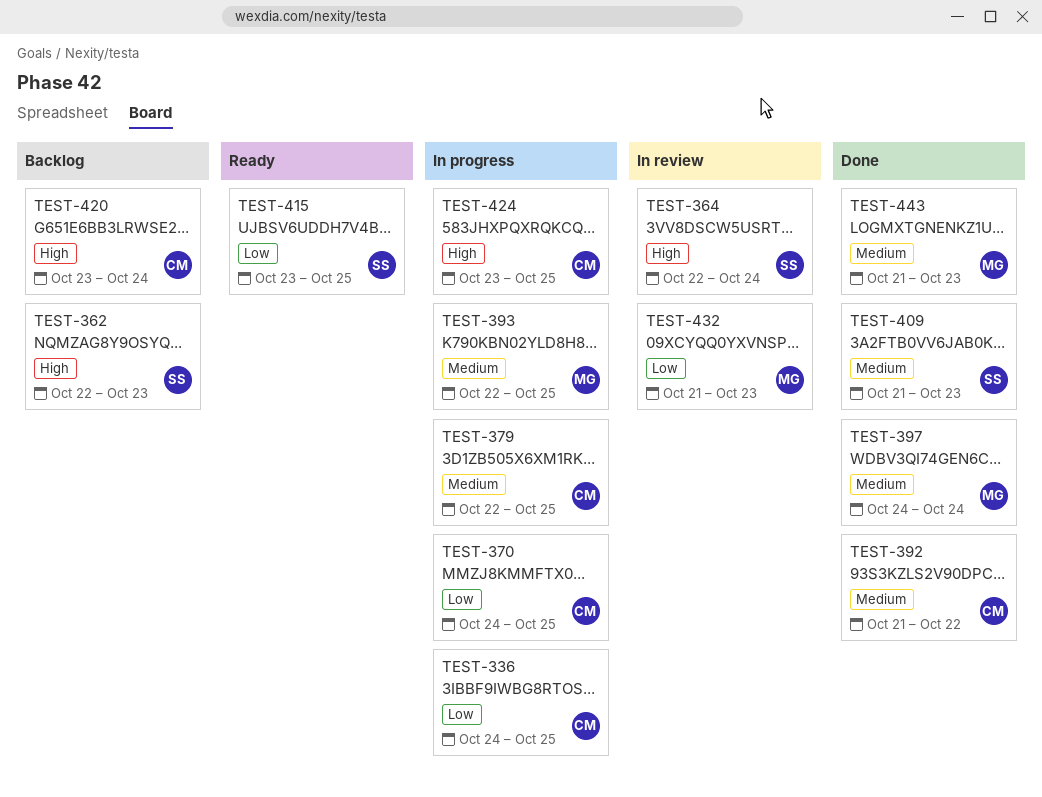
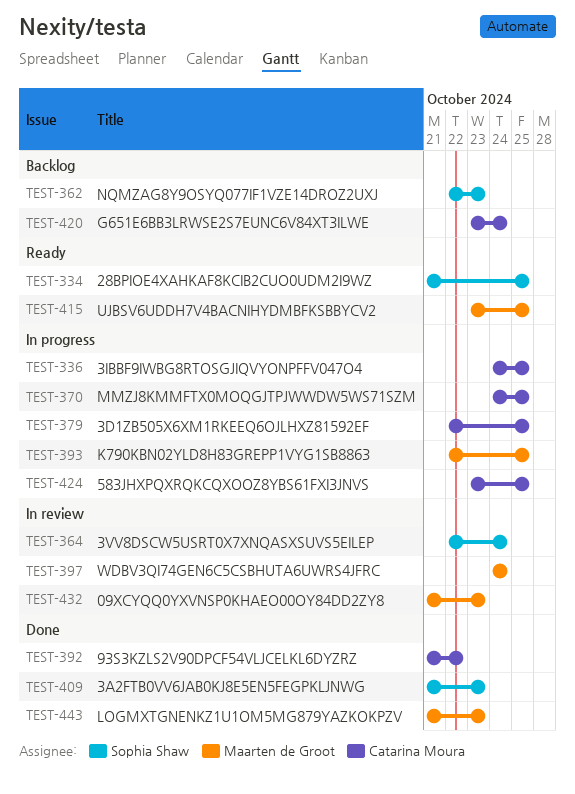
TEST-334: none -> present
TEST-397, status: Done -> In review
TEST-415, owner: Sophia Shaw -> Maarten de Groot

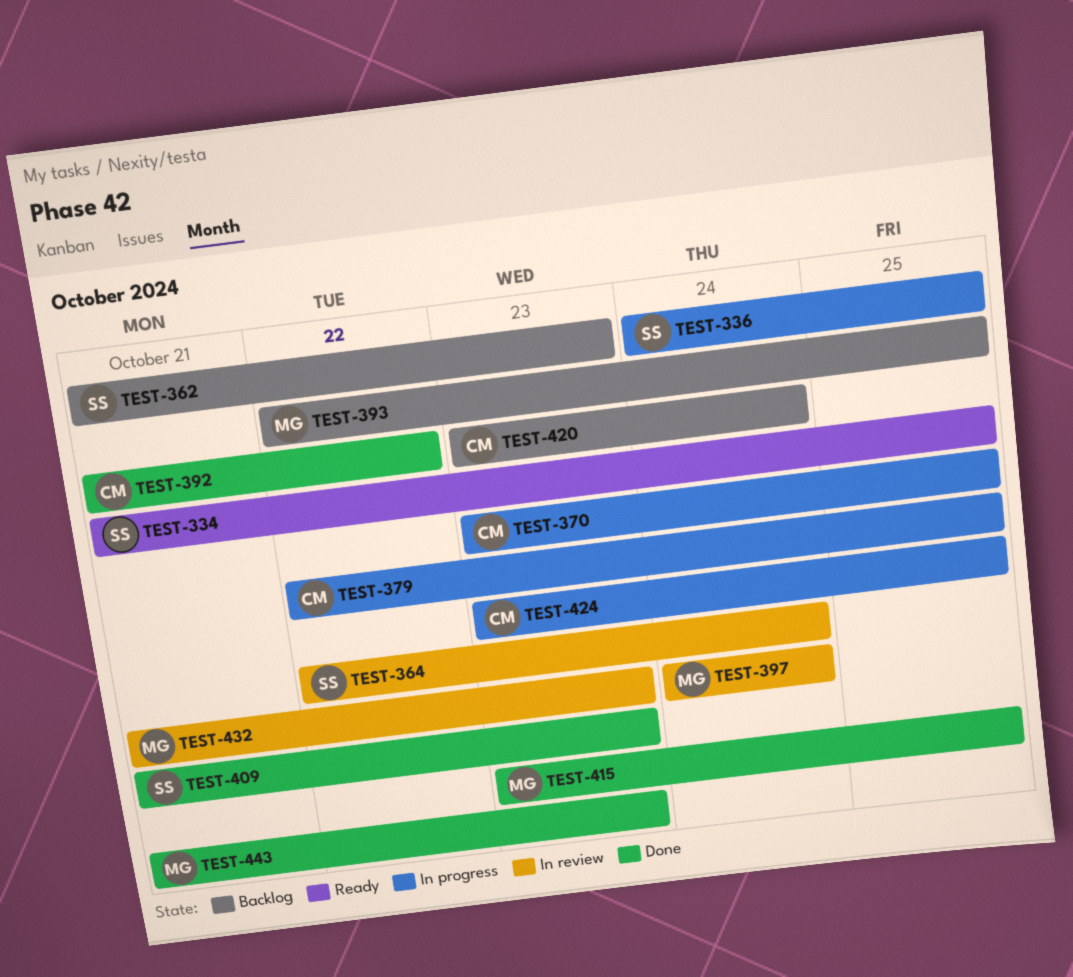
TEST-336, owner: Catarina Moura -> Sophia Shaw
TEST-362, start: Oct 22 -> Oct 21
TEST-370, start: Oct 24 -> Oct 23
TEST-393, status: In progress -> Backlog
TEST-415, status: Ready -> Done

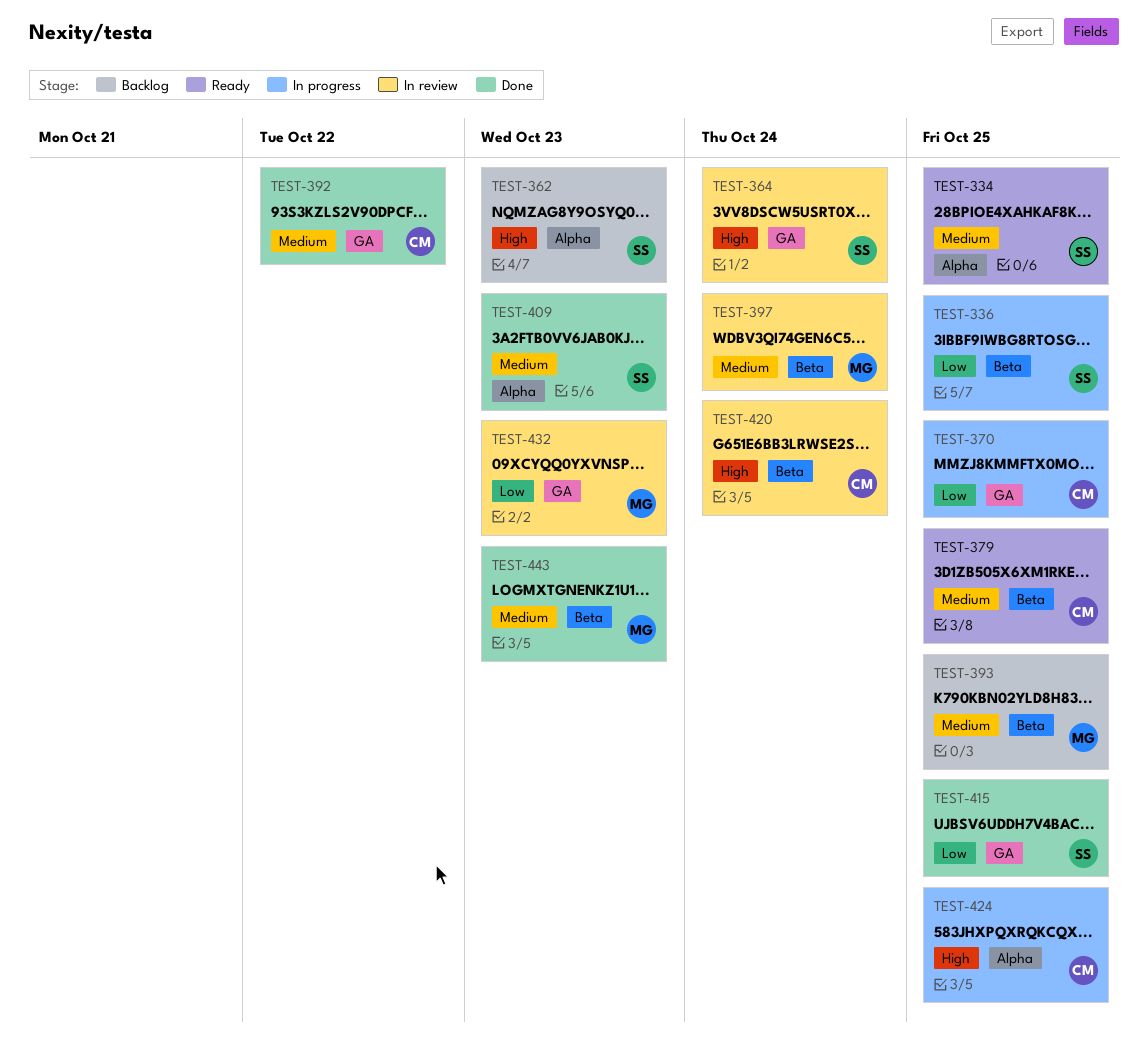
TEST-379, status: In progress -> Ready
TEST-415, owner: MG -> SS
TEST-420, status: Backlog -> In review

